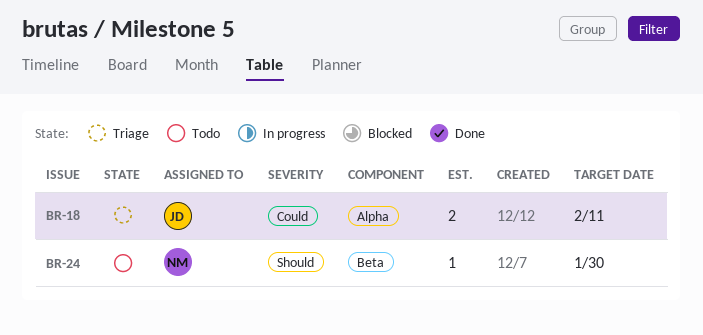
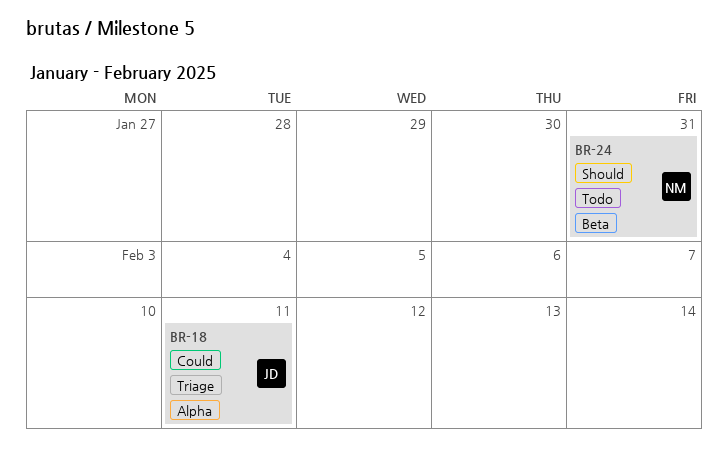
BR-24, due: Jan 30 -> Jan 31

